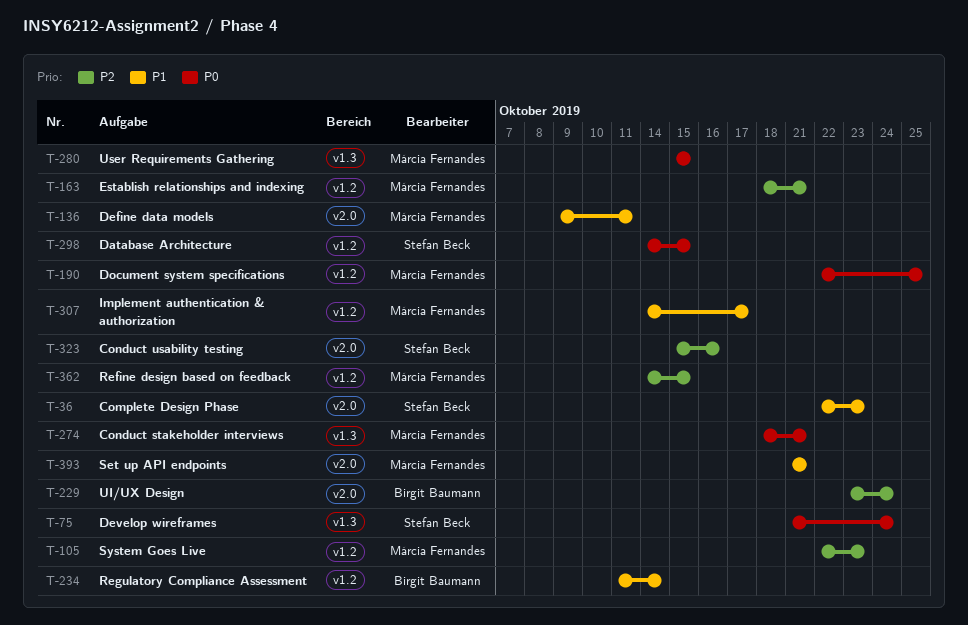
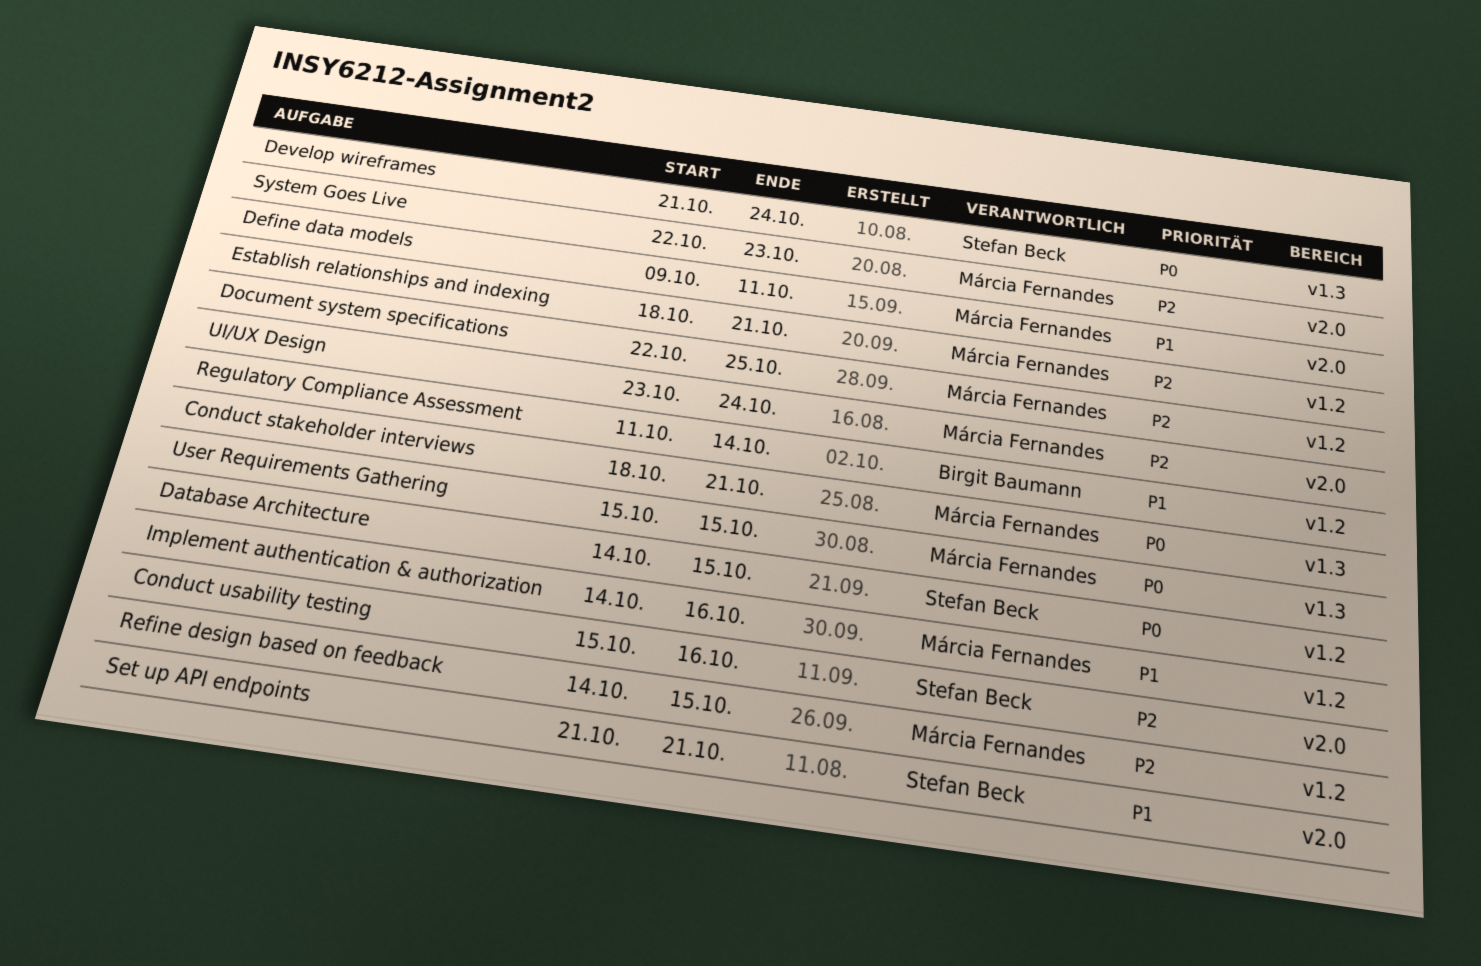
Complete Design Phase: present -> none
Document system specifications, priority: P0 -> P2
Implement authentication & authorization, due: Oct 17 -> Oct 16
Set up API endpoints, owner: Márcia Fernandes -> Stefan Beck
System Goes Live, label: v1.2 -> v2.0
UI/UX Design, owner: Birgit Baumann -> Márcia Fernandes

